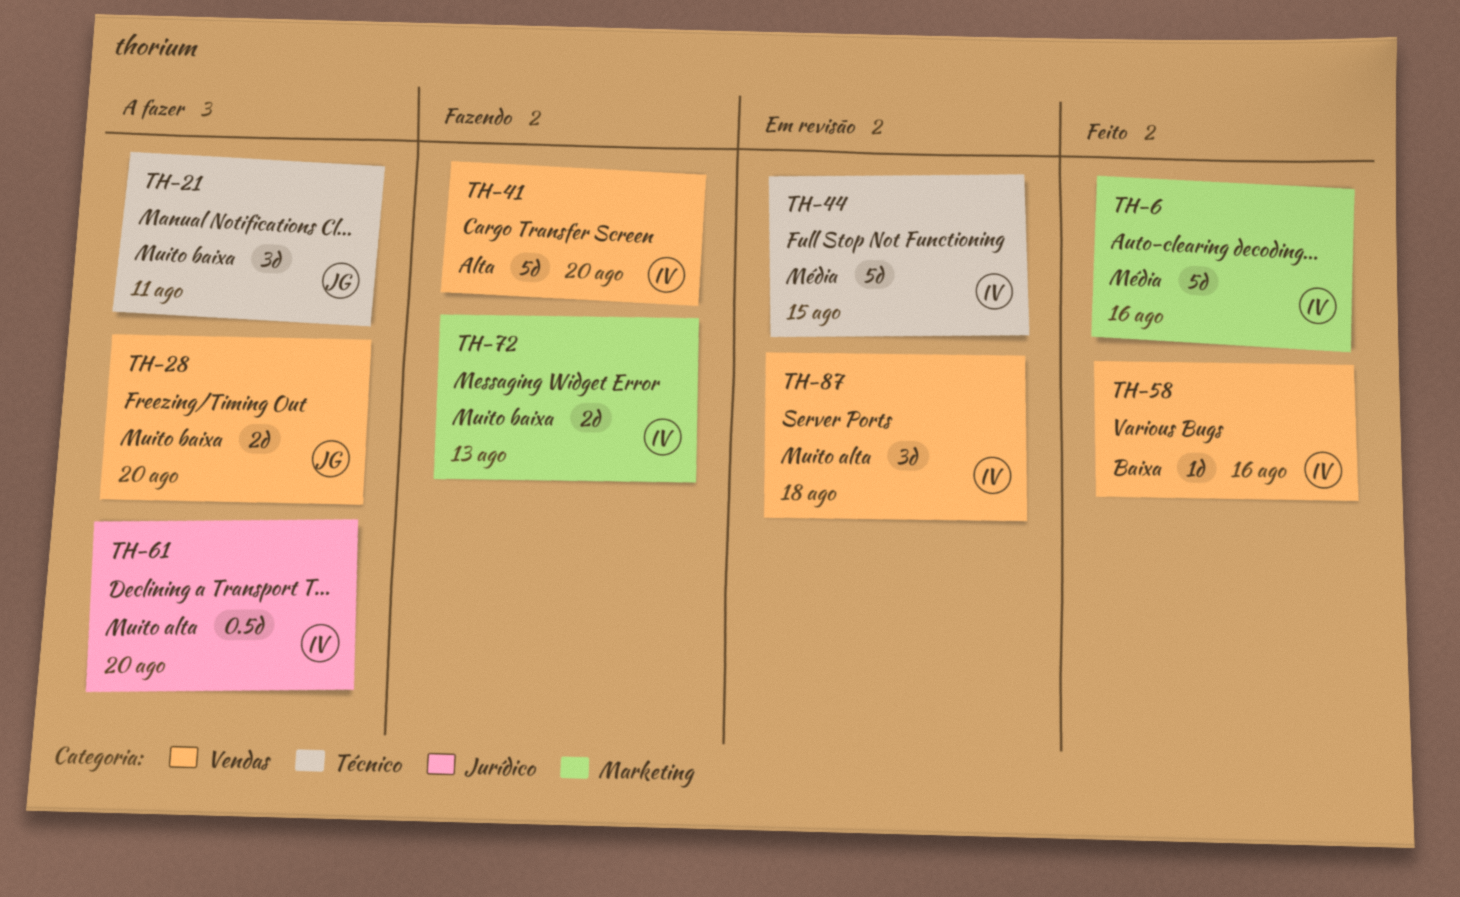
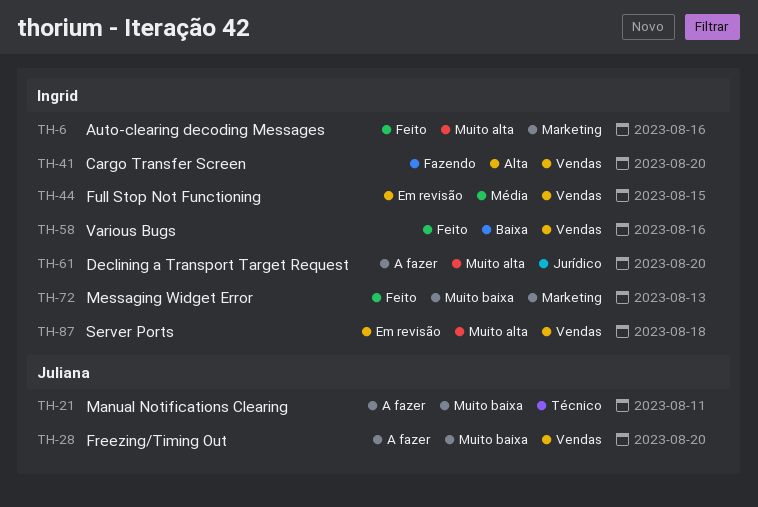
TH-6, priority: Média -> Muito alta
TH-44, label: Técnico -> Vendas
TH-72, status: Fazendo -> Feito

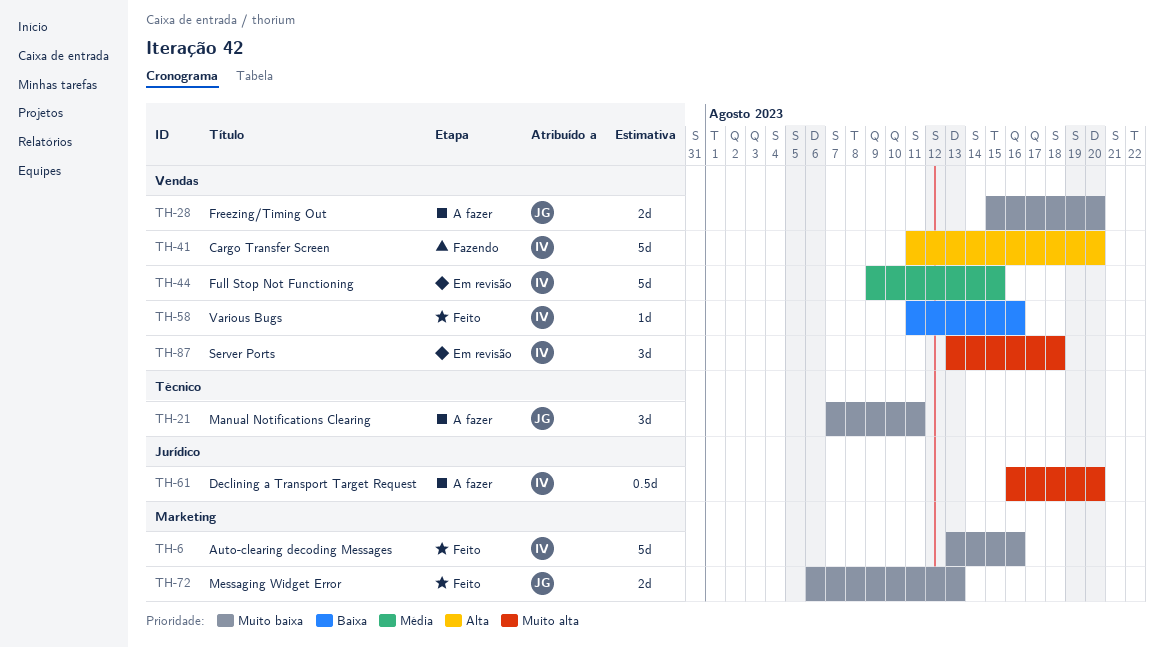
TH-6, priority: Muito alta -> Muito baixa
TH-72, owner: Ingrid -> Juliana

